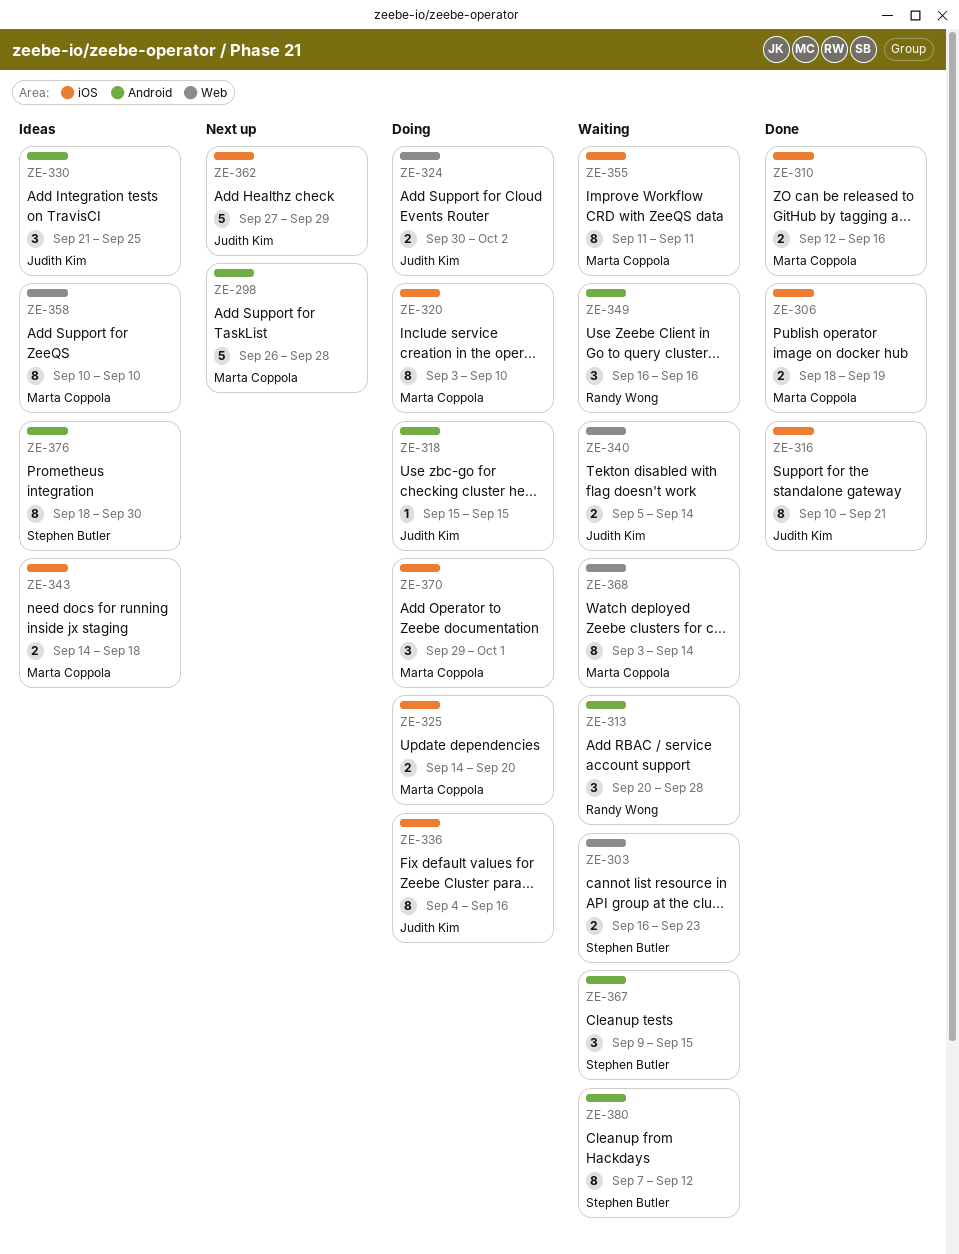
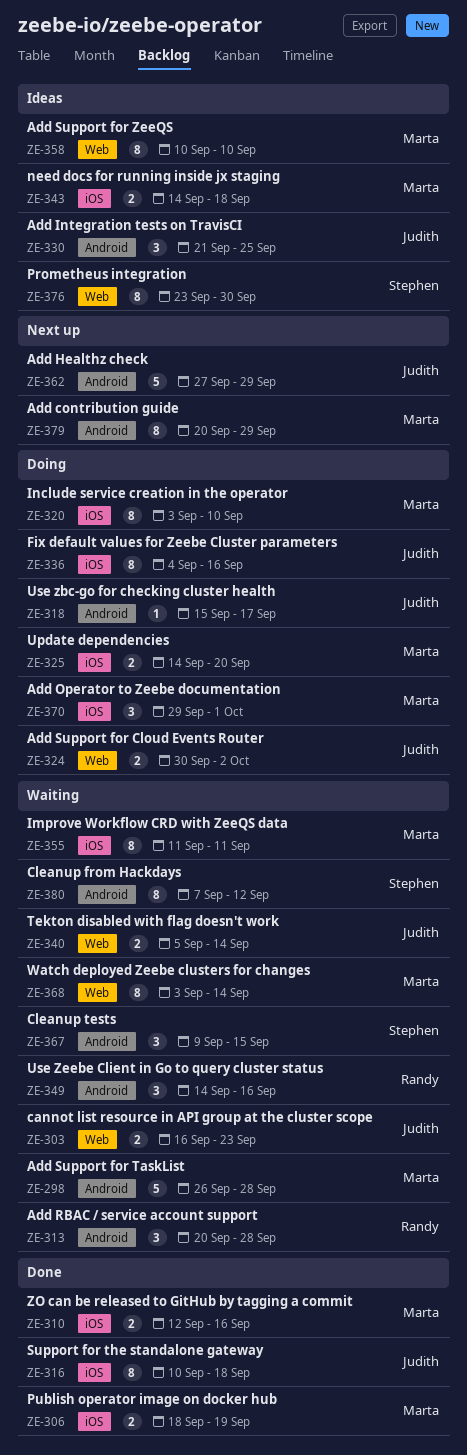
ZE-298, status: Next up -> Waiting
ZE-303, owner: Stephen Butler -> Judith Kim
ZE-316, due: Sep 21 -> Sep 18
ZE-318, due: Sep 15 -> Sep 17
ZE-349, start: Sep 16 -> Sep 14
ZE-362, label: iOS -> Android
ZE-376, label: Android -> Web
ZE-376, start: Sep 18 -> Sep 23
ZE-379: none -> present

